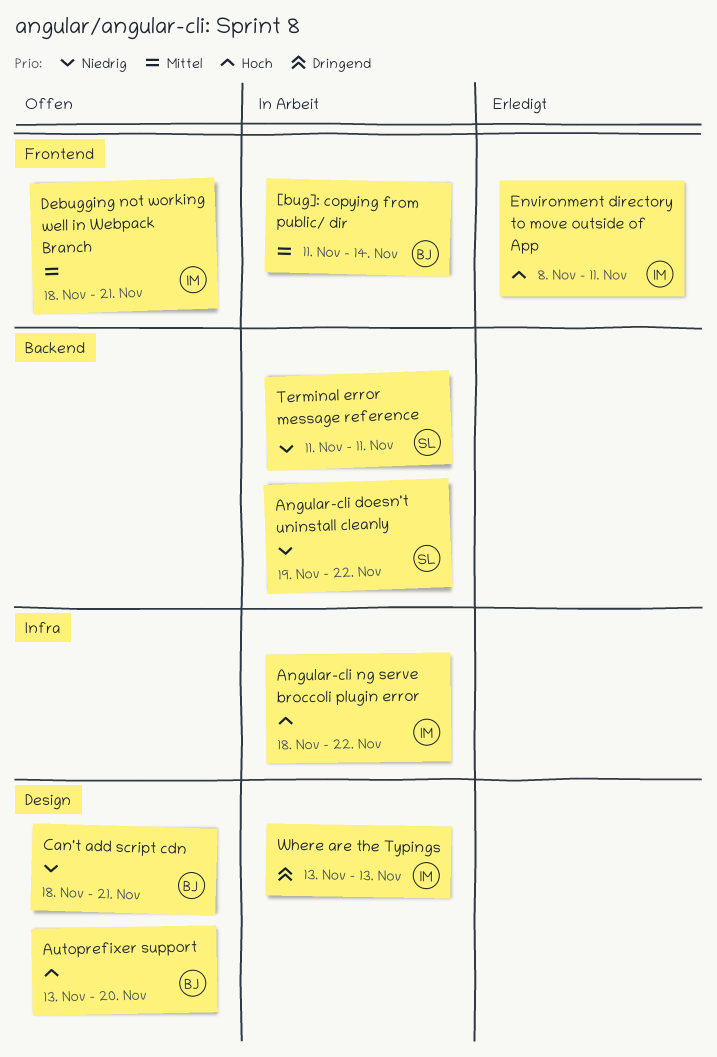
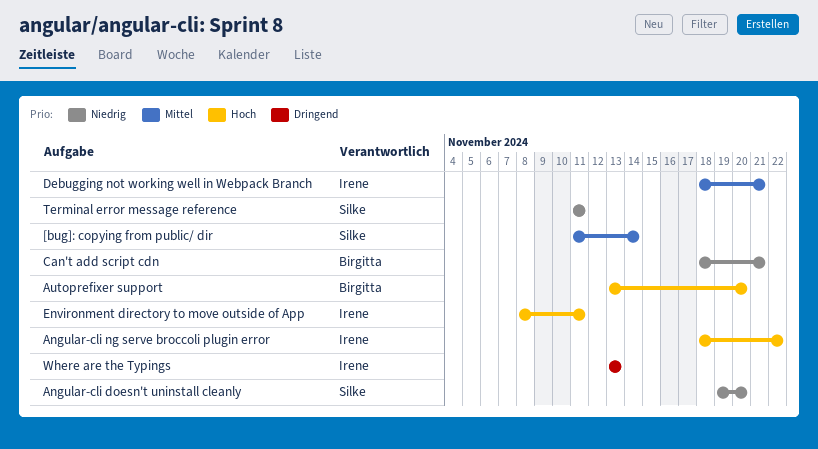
[bug]: copying from public/ dir, owner: Birgitta -> Silke
Angular-cli doesn't uninstall cleanly, due: Nov 22 -> Nov 20

